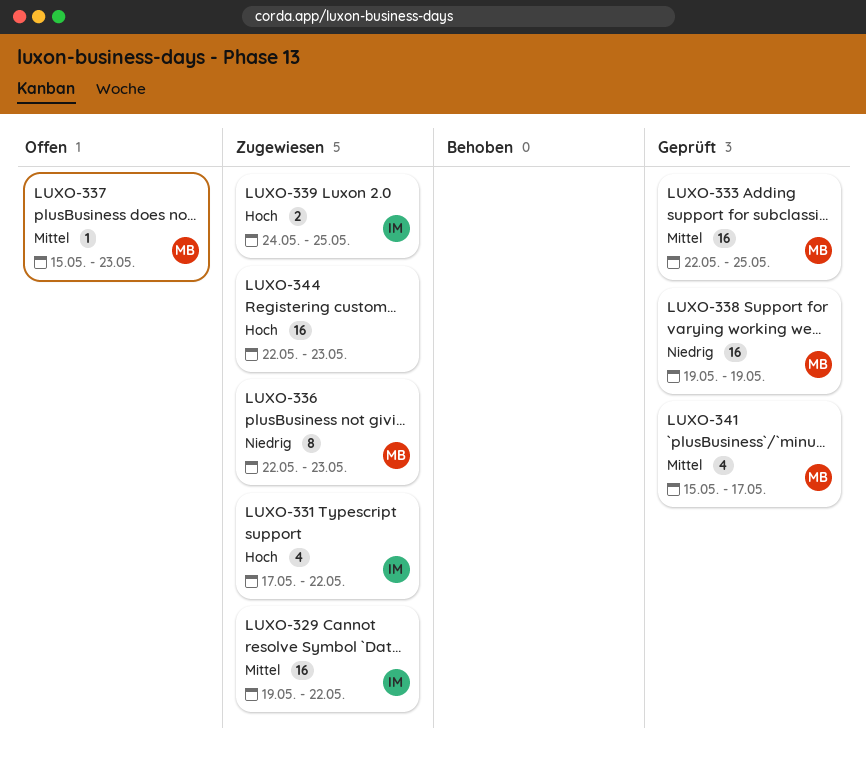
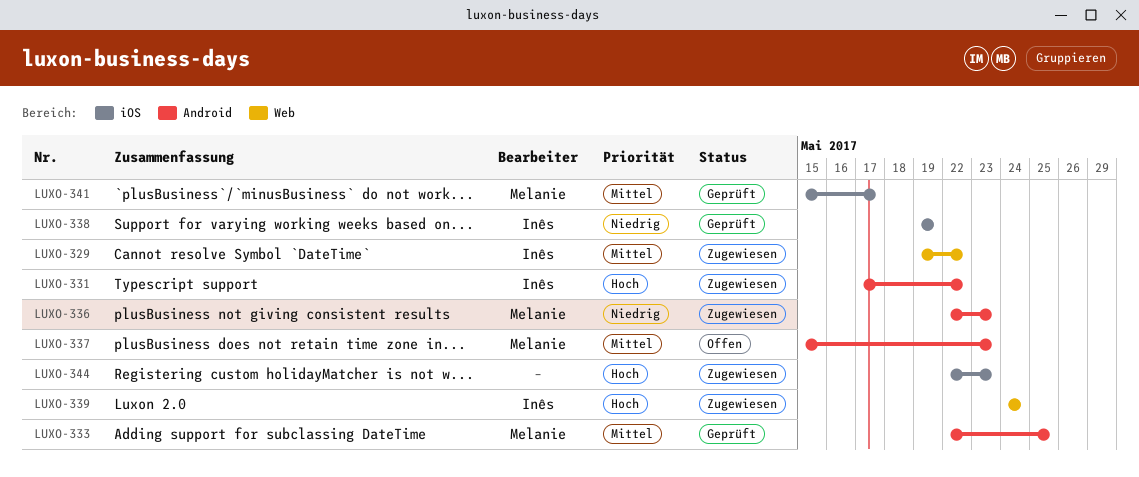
LUXO-338, owner: Melanie -> Inês
LUXO-339, due: May 25 -> May 24

